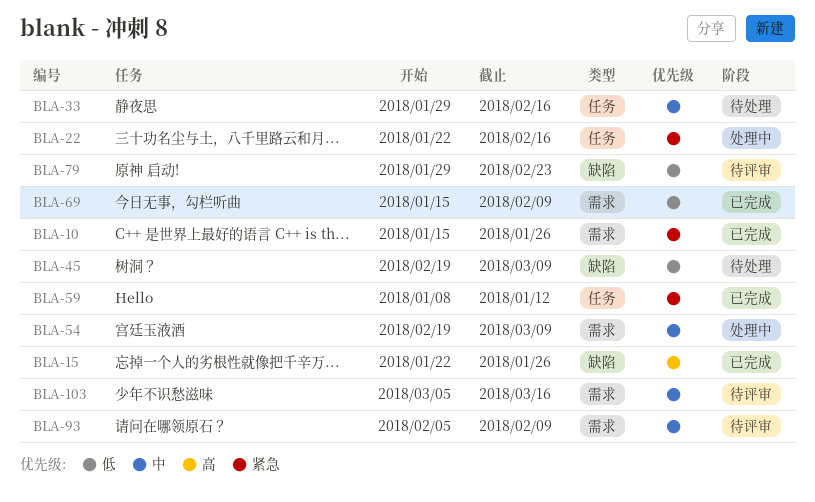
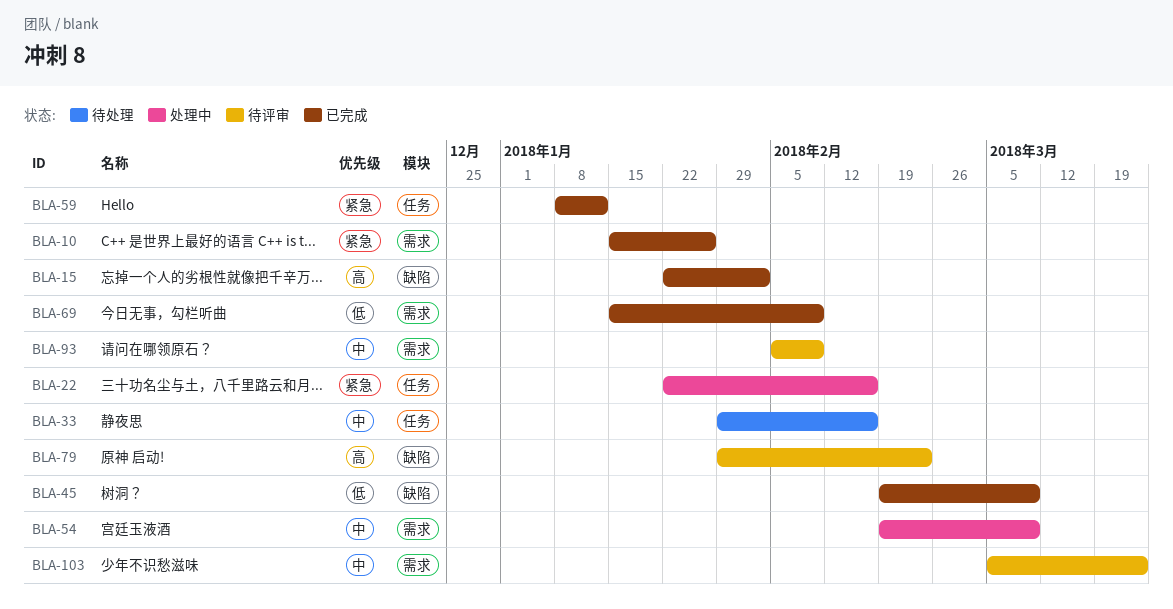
BLA-15, due: Jan 26 -> Feb 2
BLA-45, status: 待处理 -> 已完成
BLA-79, priority: 低 -> 高
BLA-103, due: Mar 16 -> Mar 23

